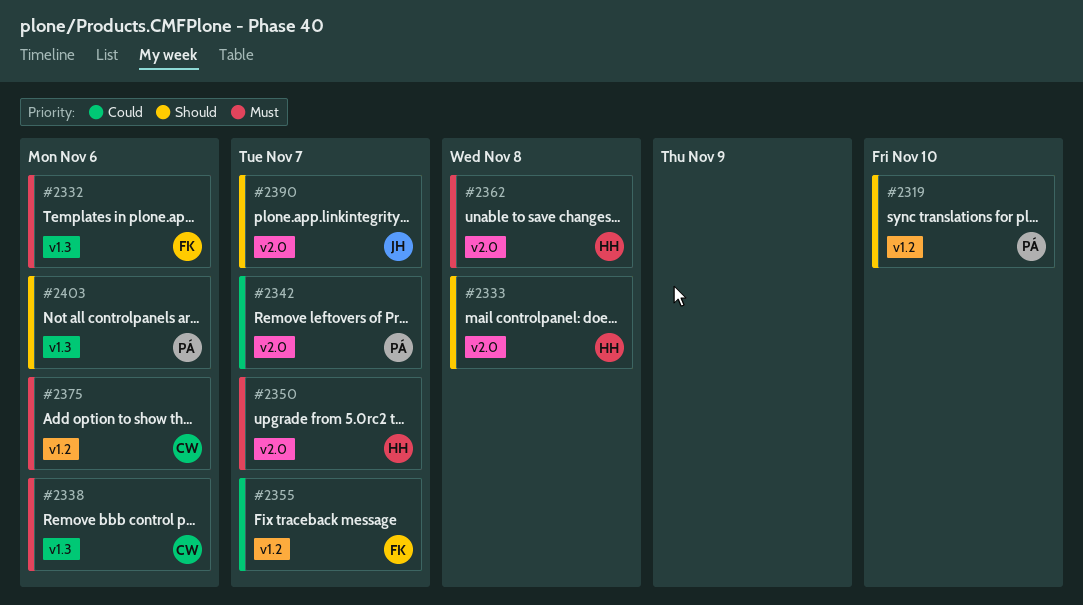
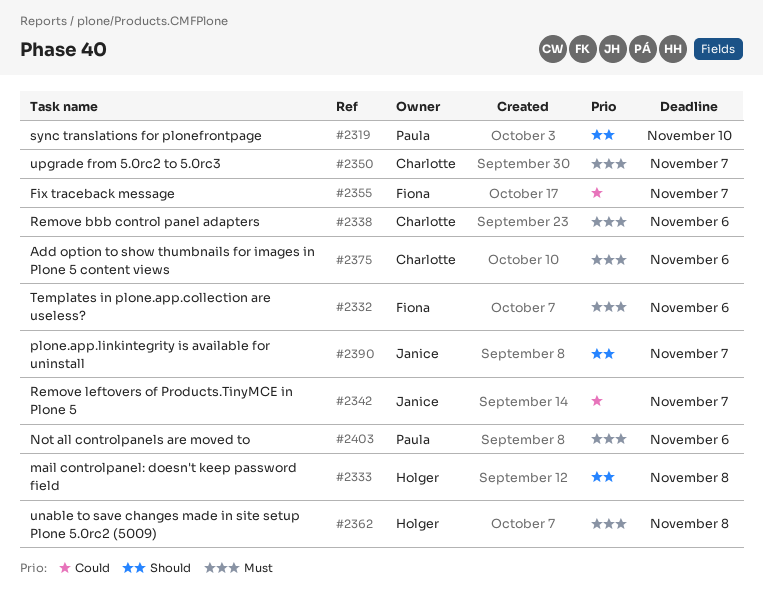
#2342, owner: Paula -> Janice
#2350, owner: Holger -> Charlotte
#2403, priority: Should -> Must

